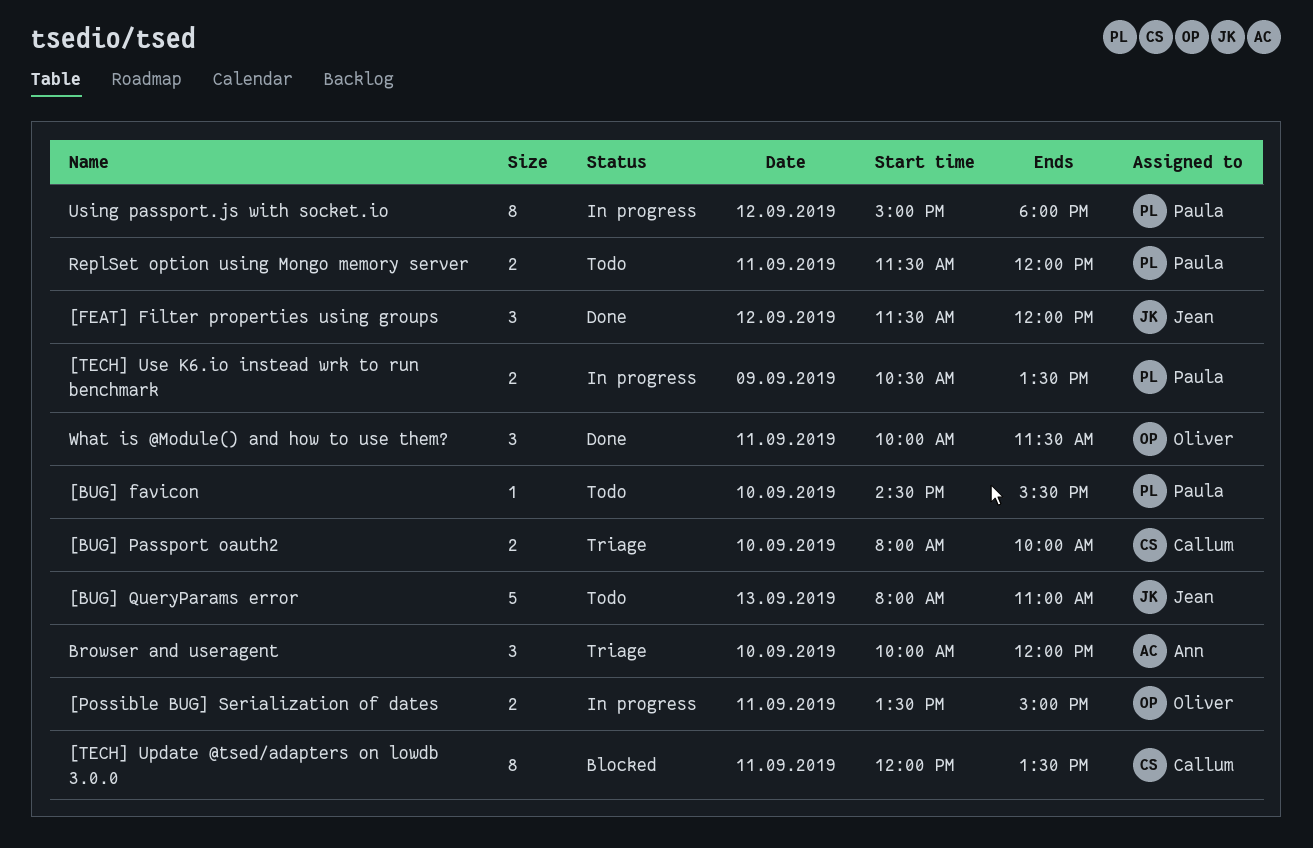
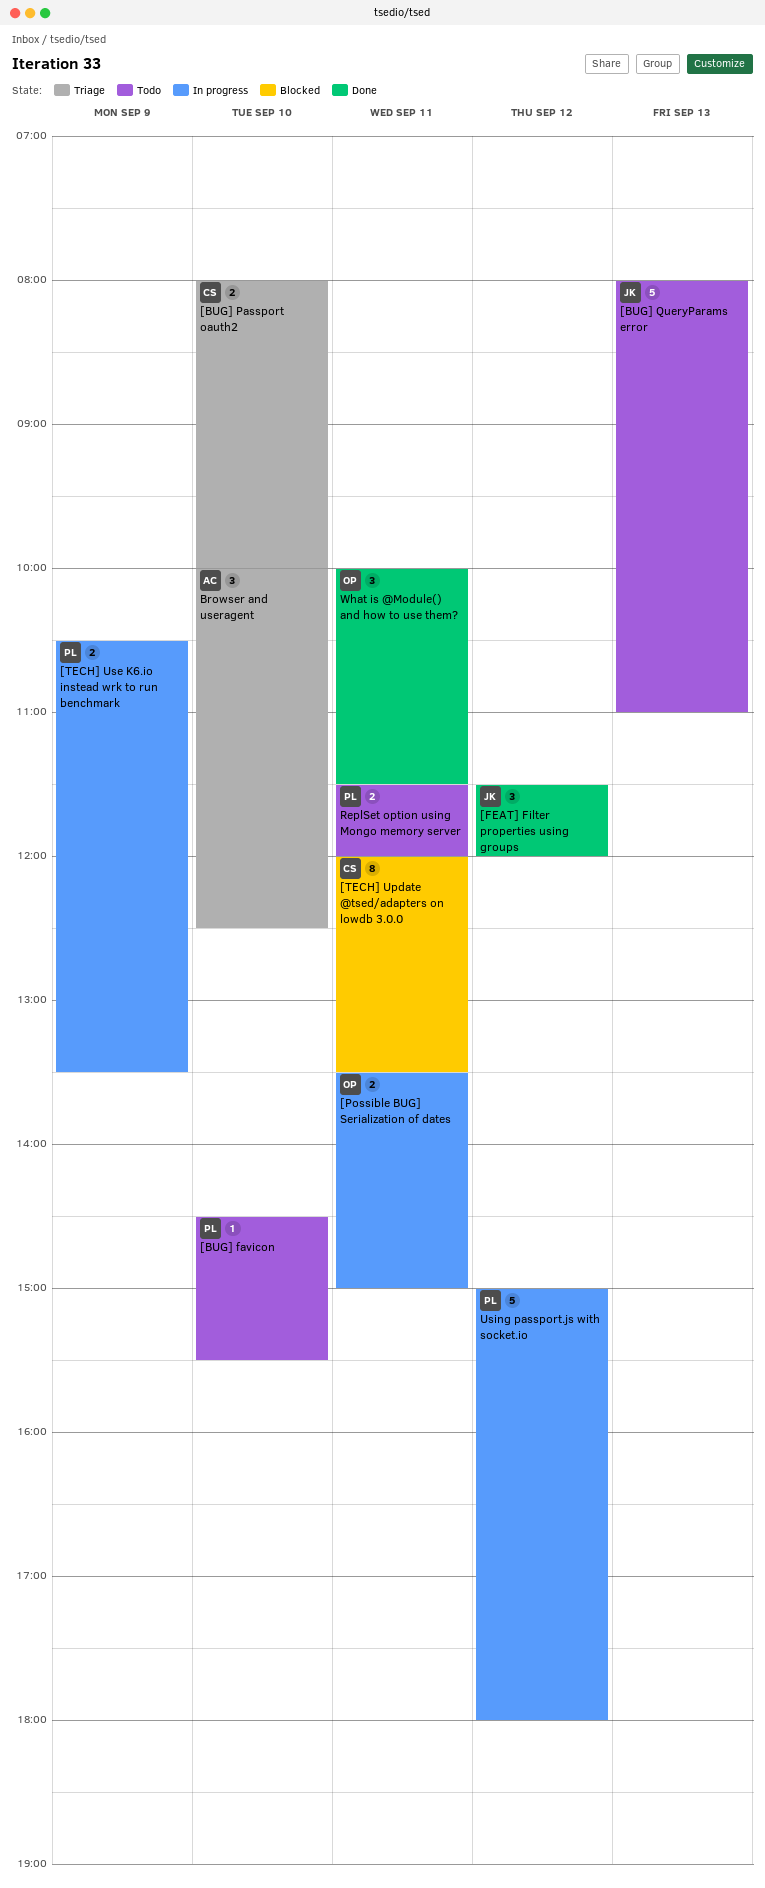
Browser and useragent, ends: 12:00 -> 12:30
Using passport.js with socket.io, estimate: 8 -> 5

